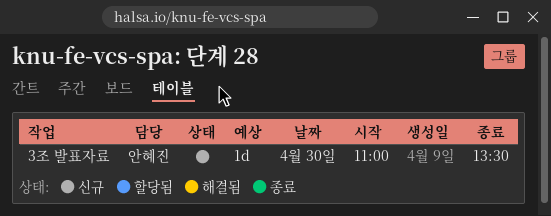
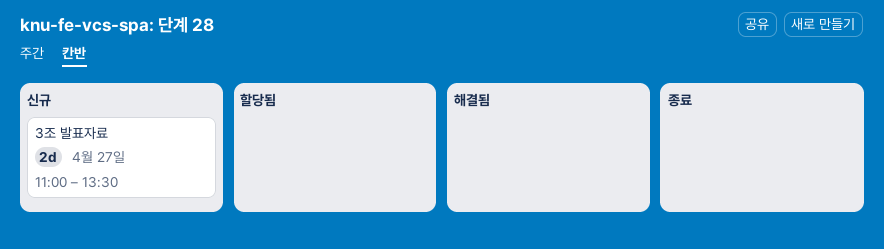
3조 발표자료, estimate: 1d -> 2d
3조 발표자료, day: Apr 30 -> Apr 27

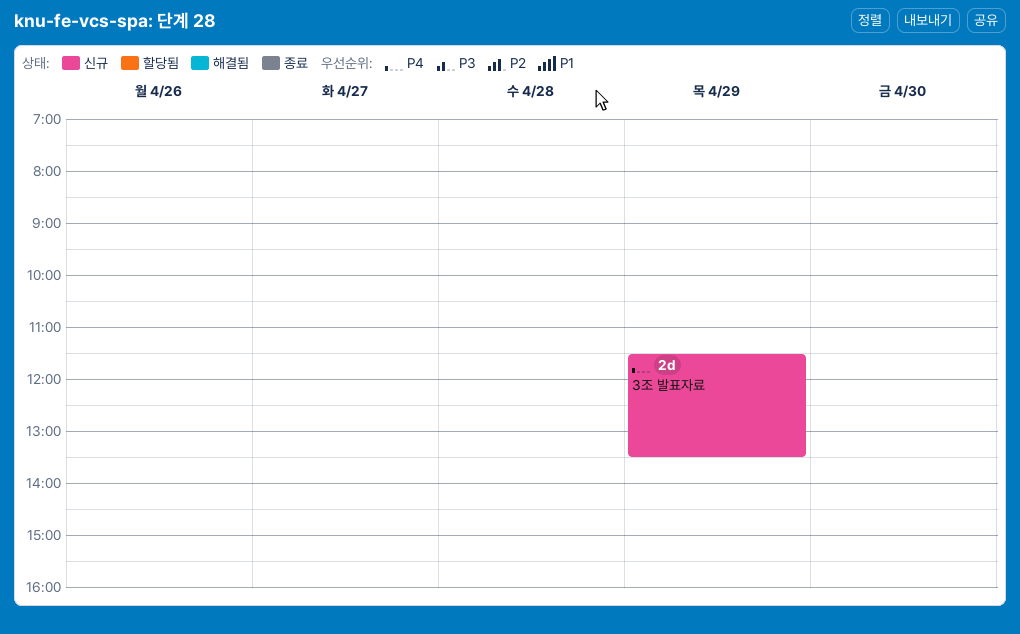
3조 발표자료, day: Apr 27 -> Apr 29
3조 발표자료, begins: 11:00 -> 11:30

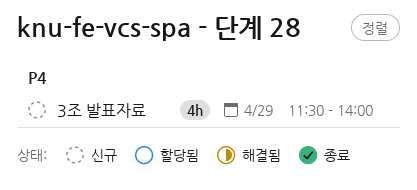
3조 발표자료, estimate: 2d -> 4h
3조 발표자료, ends: 13:30 -> 14:00

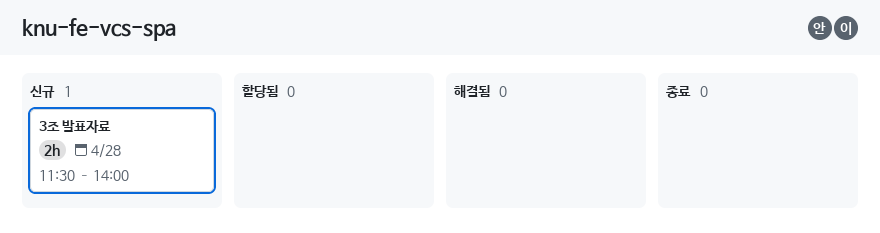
3조 발표자료, estimate: 4h -> 2h
3조 발표자료, day: Apr 29 -> Apr 28

